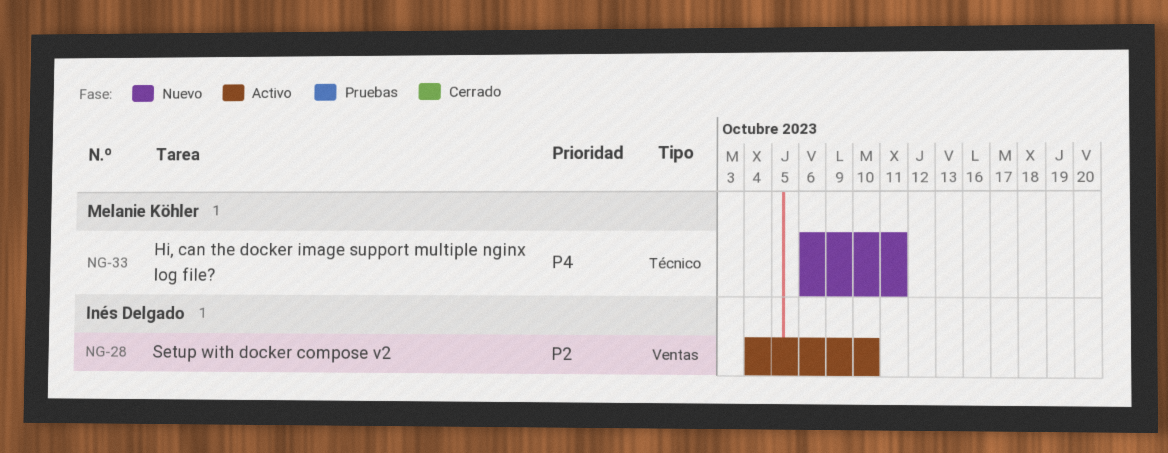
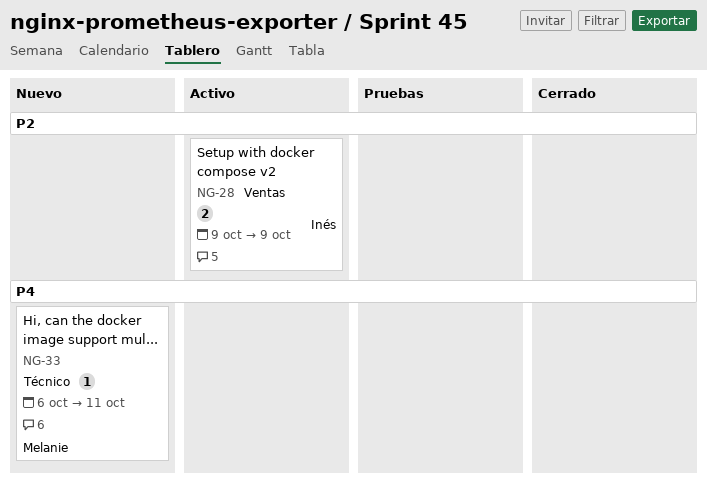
NG-28, start: Oct 4 -> Oct 9
NG-28, due: Oct 10 -> Oct 9

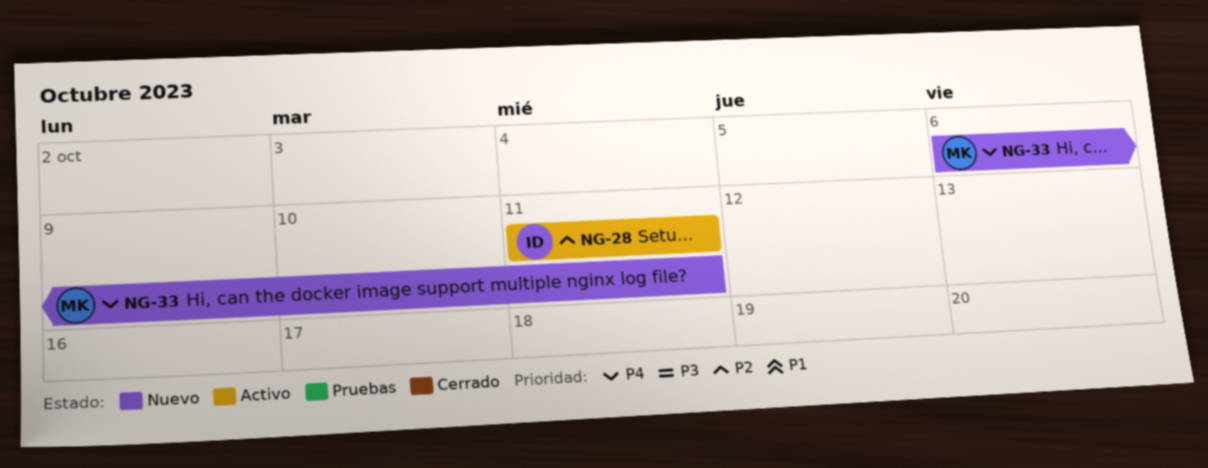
NG-28, start: Oct 9 -> Oct 11
NG-28, due: Oct 9 -> Oct 11

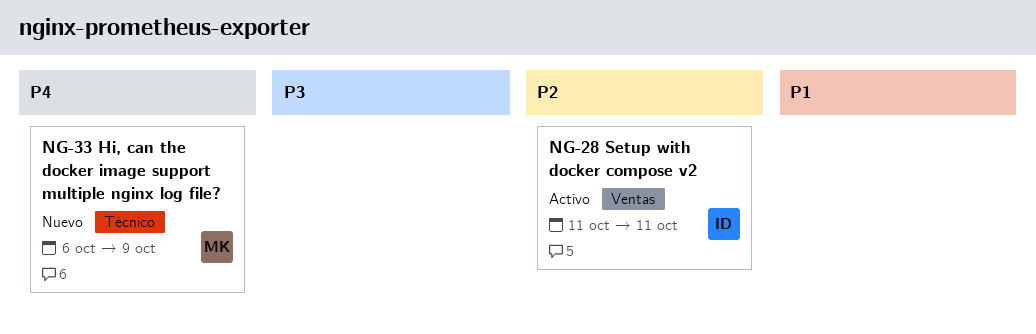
NG-33, due: Oct 11 -> Oct 9

